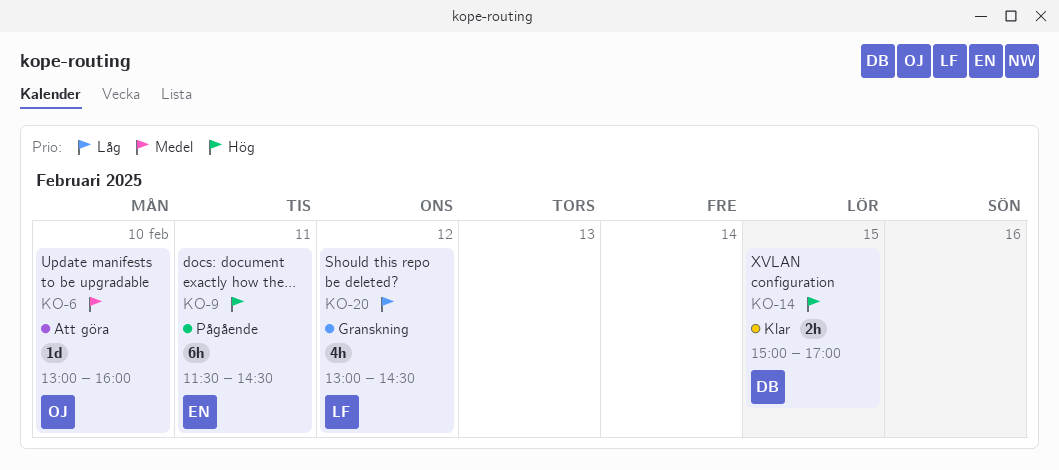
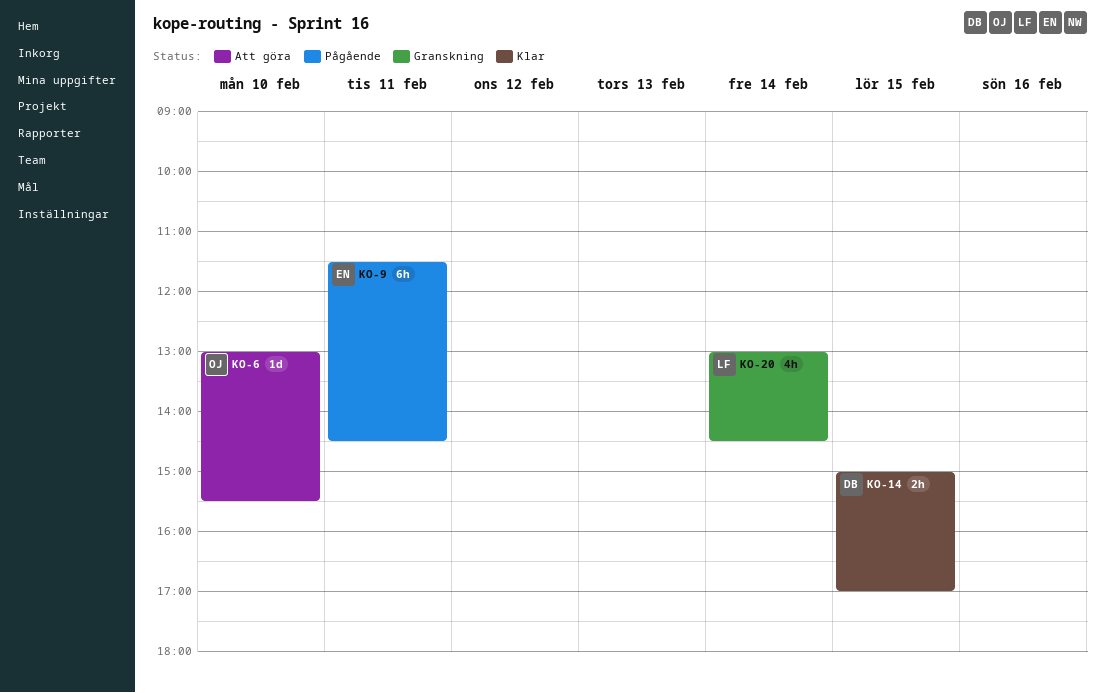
KO-6, ends: 16:00 -> 15:30
KO-20, day: Feb 12 -> Feb 14

